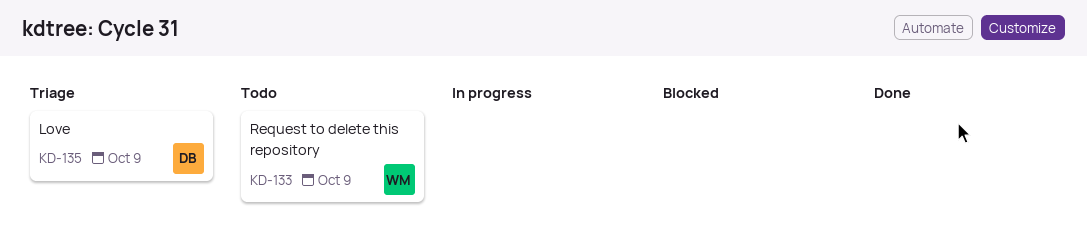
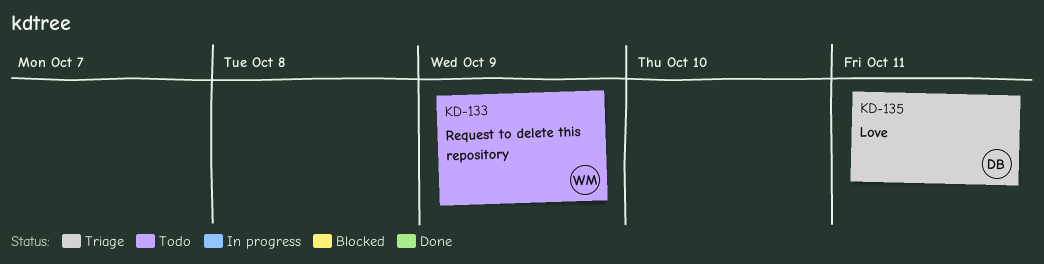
KD-135, due: Oct 9 -> Oct 11

